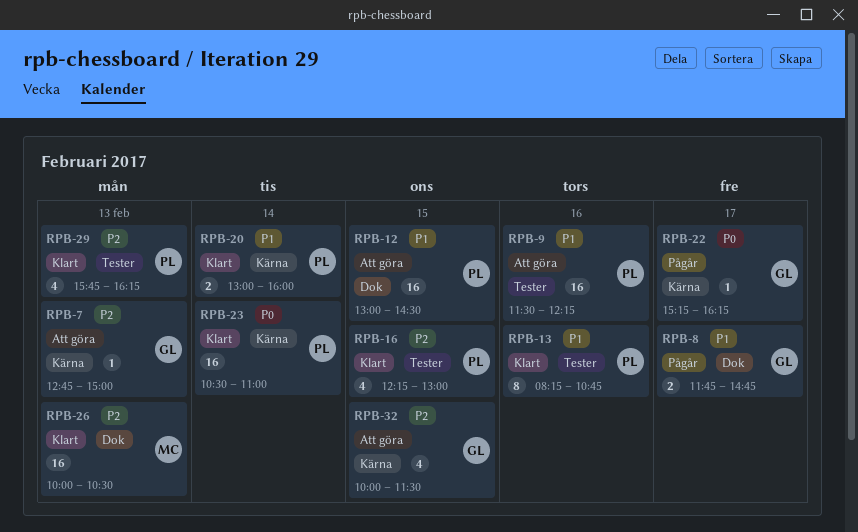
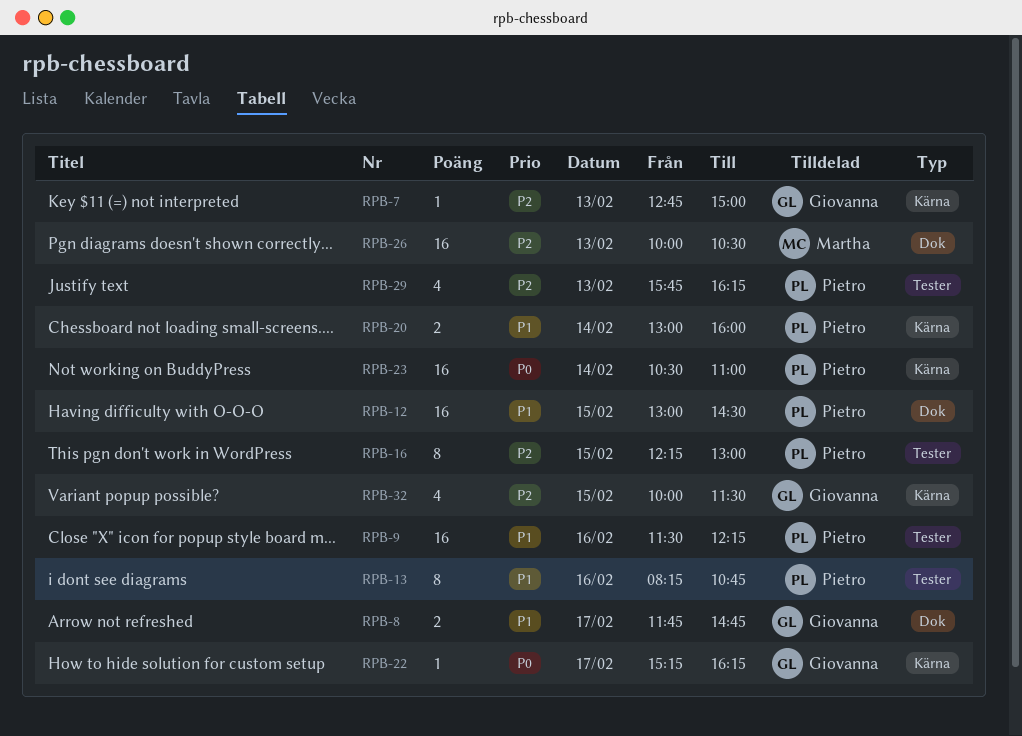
RPB-16, estimate: 4 -> 8

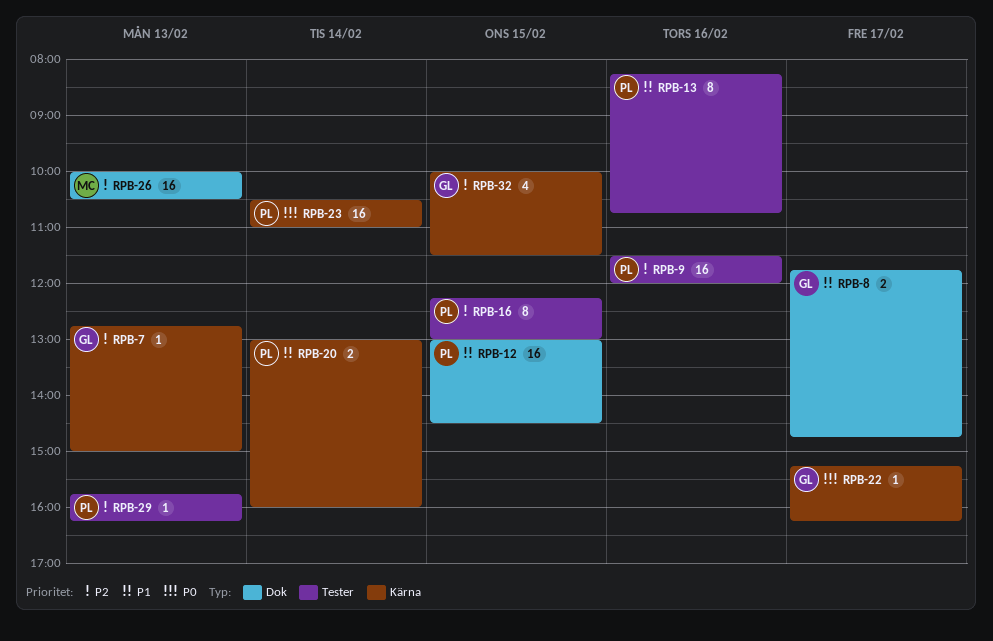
RPB-9, priority: P1 -> P2
RPB-9, ends: 12:15 -> 12:00
RPB-29, estimate: 4 -> 1

